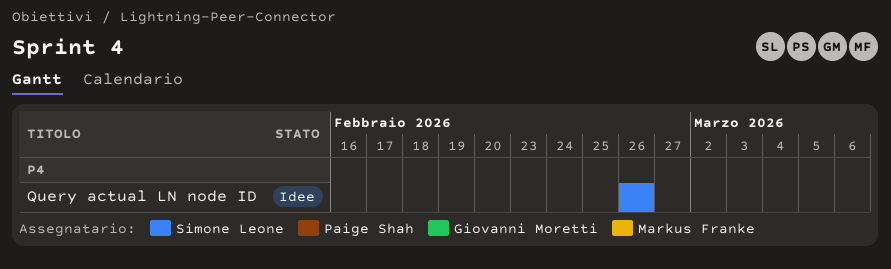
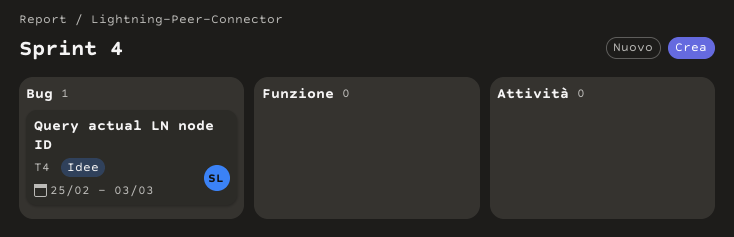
Query actual LN node ID, start: Feb 26 -> Feb 25
Query actual LN node ID, due: Feb 26 -> Mar 3

